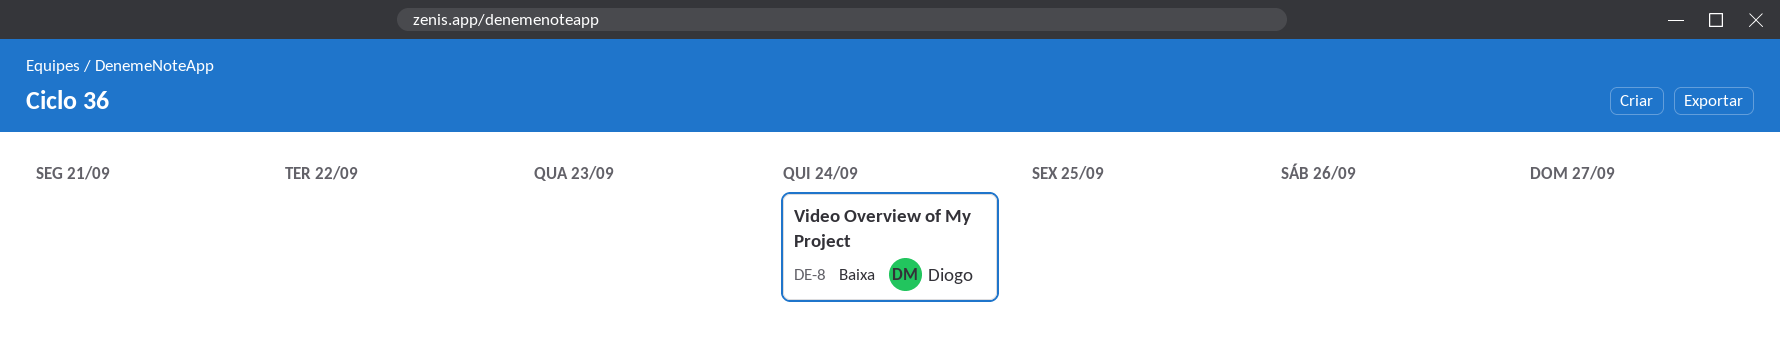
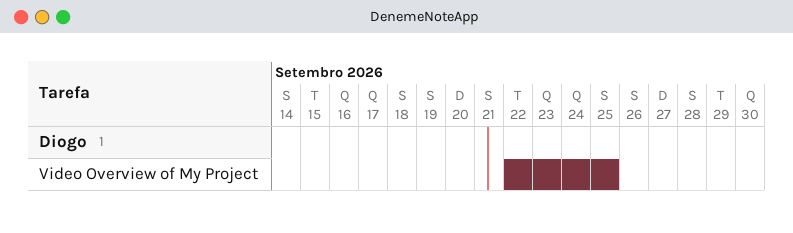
Video Overview of My Project, due: Sep 24 -> Sep 25

